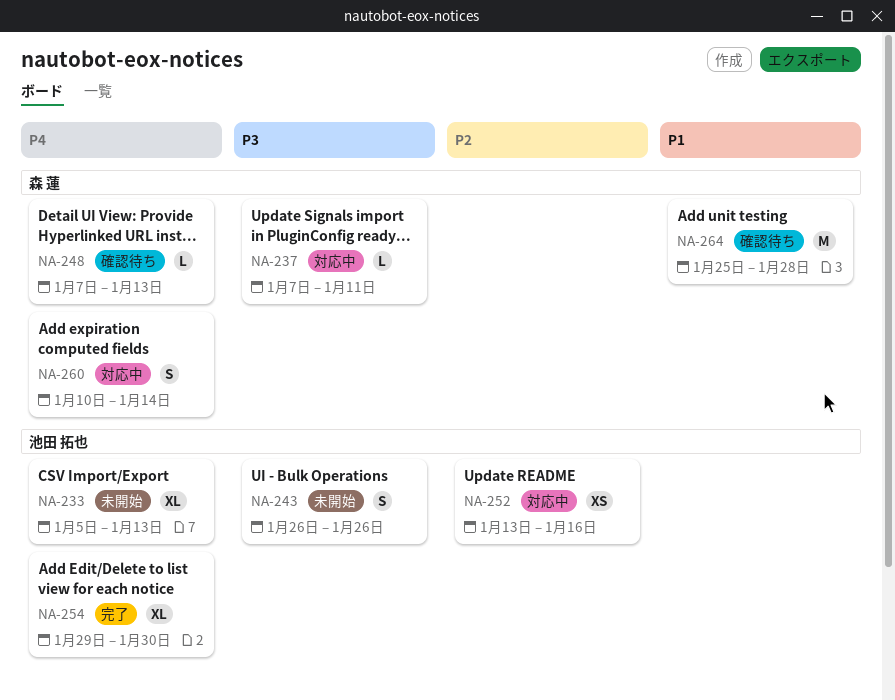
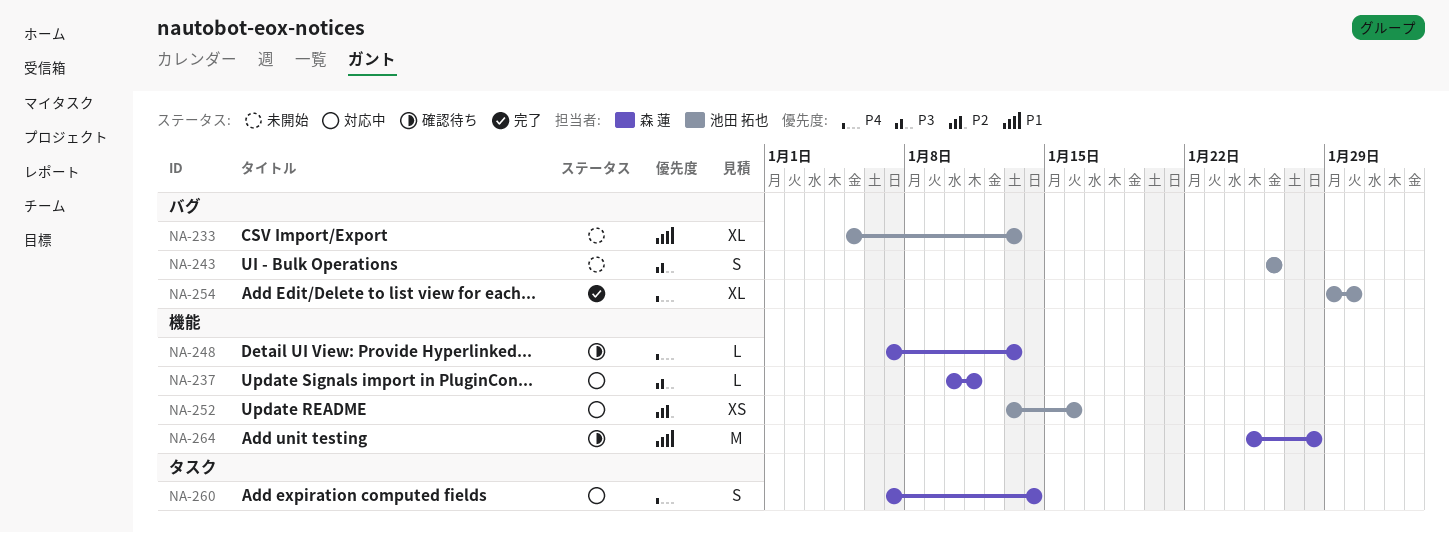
NA-233, priority: P4 -> P1
NA-237, start: Jan 7 -> Jan 10
NA-260, start: Jan 10 -> Jan 7

